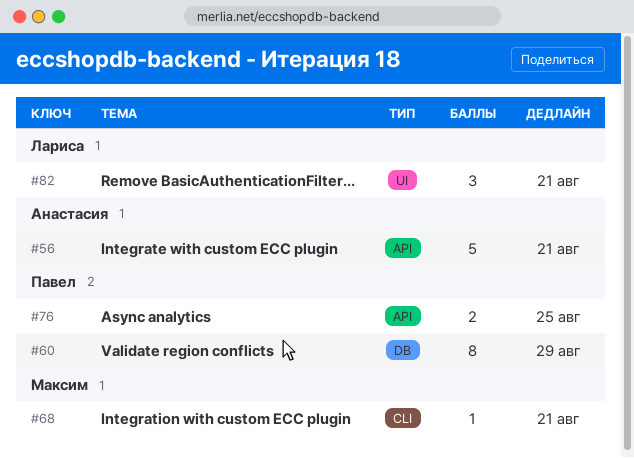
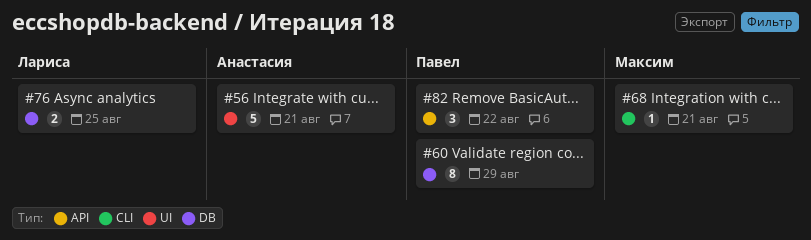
#56, label: API -> UI
#76, owner: Павел -> Лариса
#76, label: API -> DB
#82, owner: Лариса -> Павел
#82, label: UI -> API
#82, due: Aug 21 -> Aug 22

